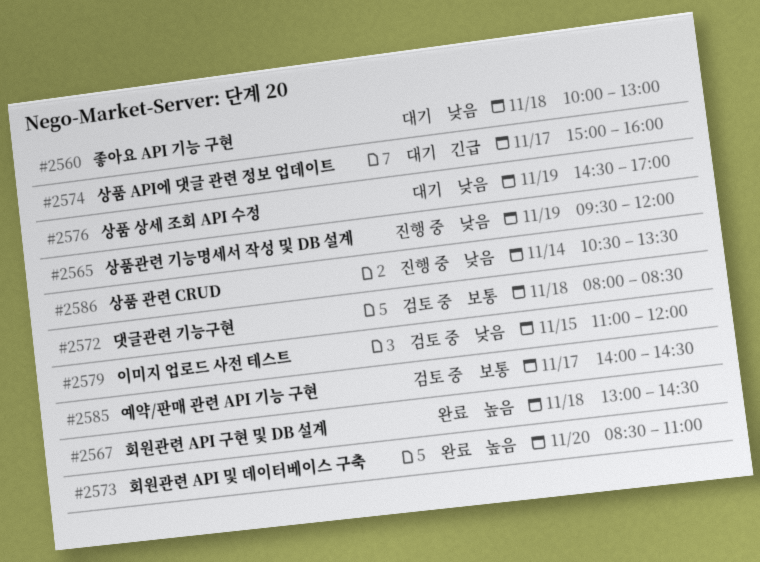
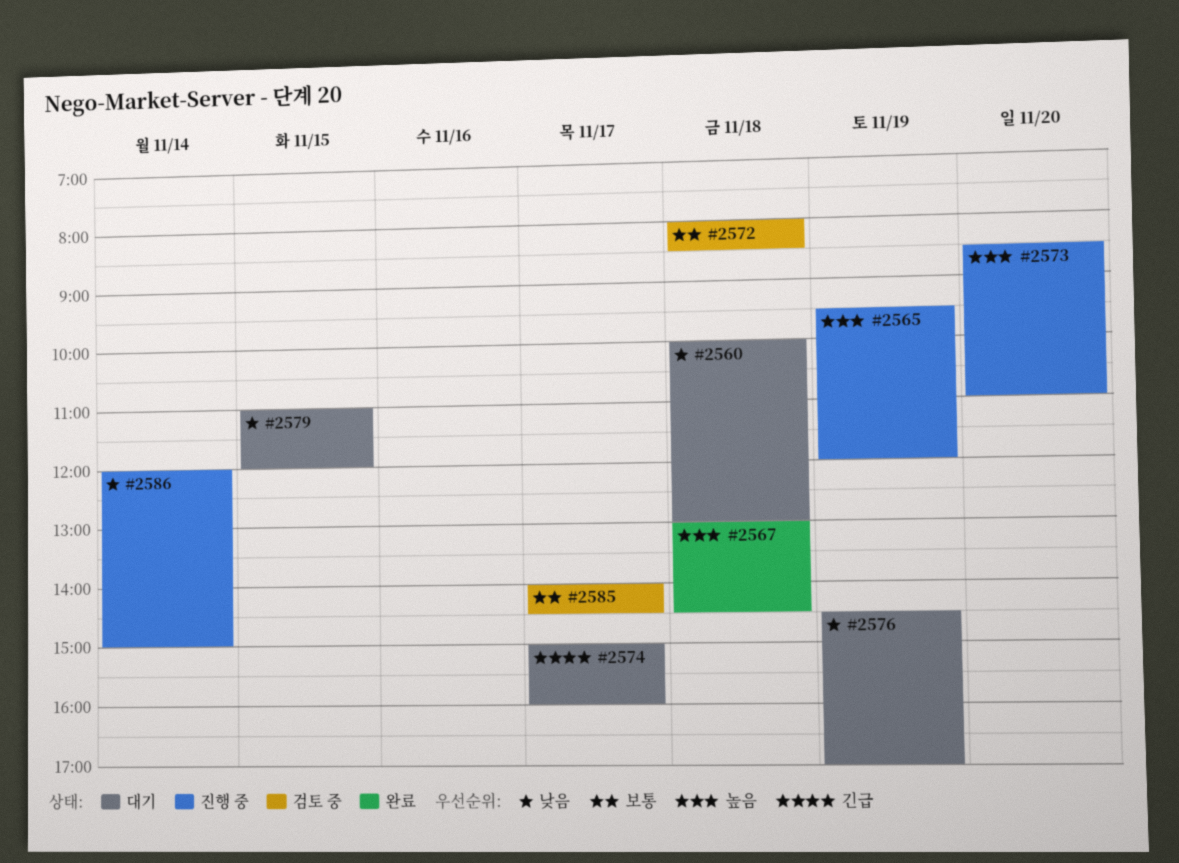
#2565, priority: 낮음 -> 높음
#2573, status: 완료 -> 진행 중
#2579, status: 검토 중 -> 대기
#2586, begins: 10:30 -> 12:00
#2586, ends: 13:30 -> 15:00

